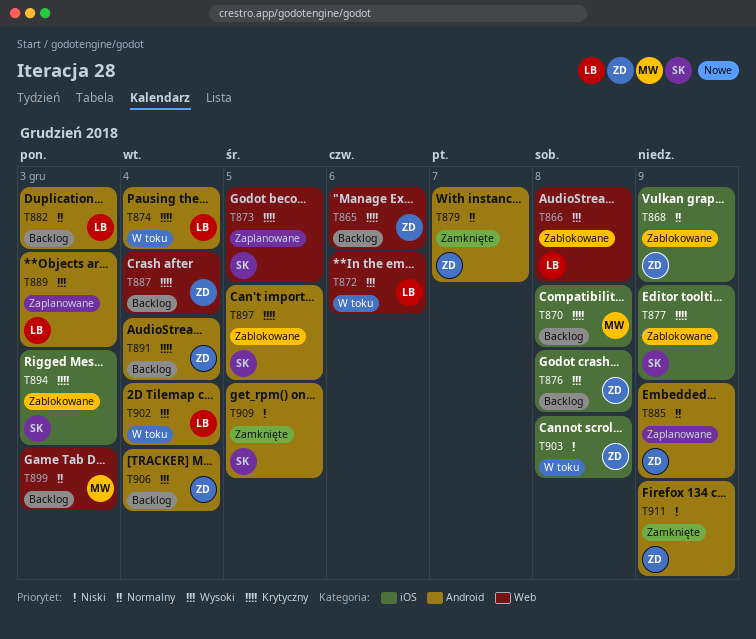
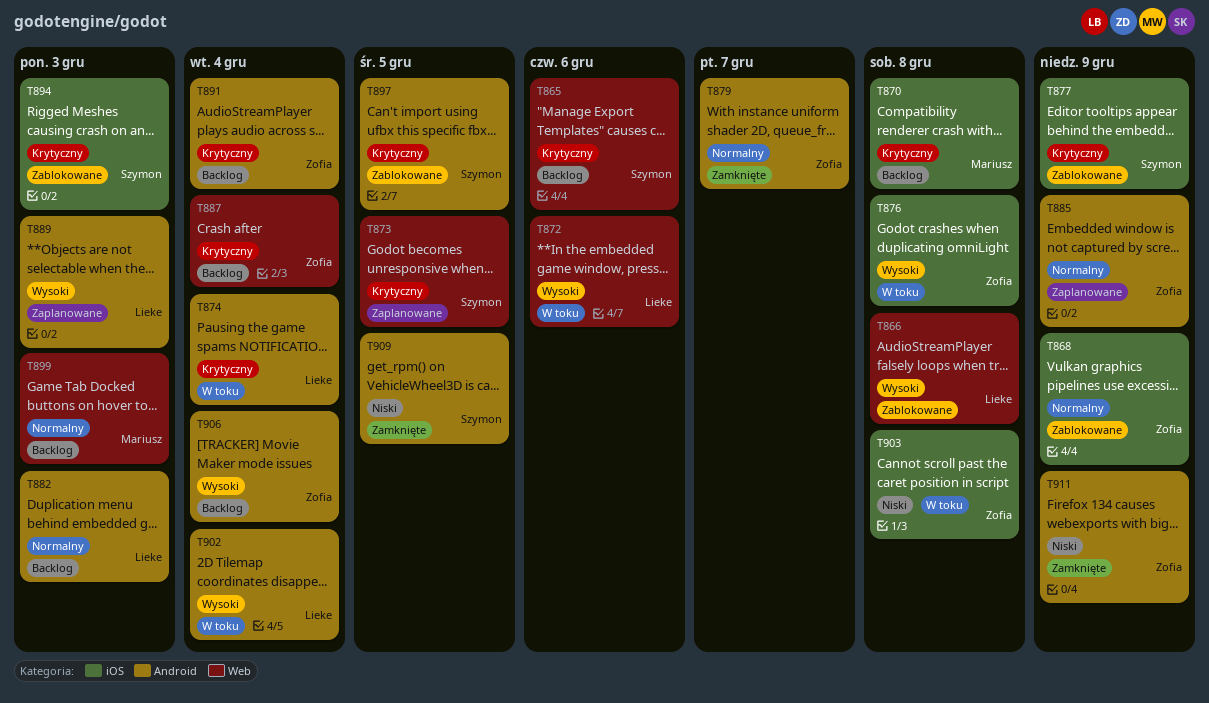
T865, owner: Zofia -> Szymon
T876, status: Backlog -> W toku

